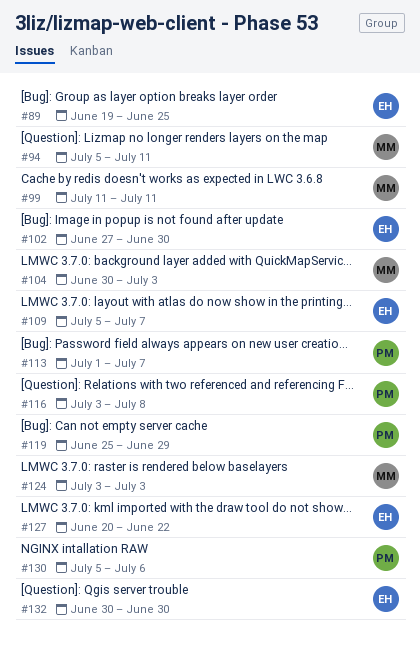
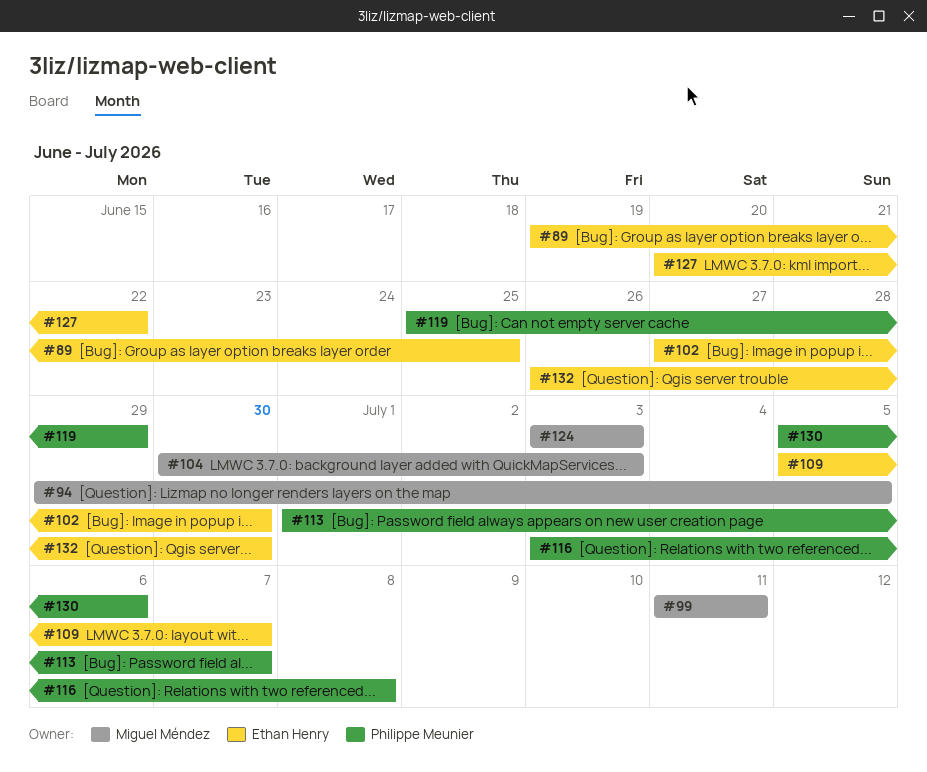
#94, start: Jul 5 -> Jun 29
#94, due: Jul 11 -> Jul 5
#132, start: Jun 30 -> Jun 26

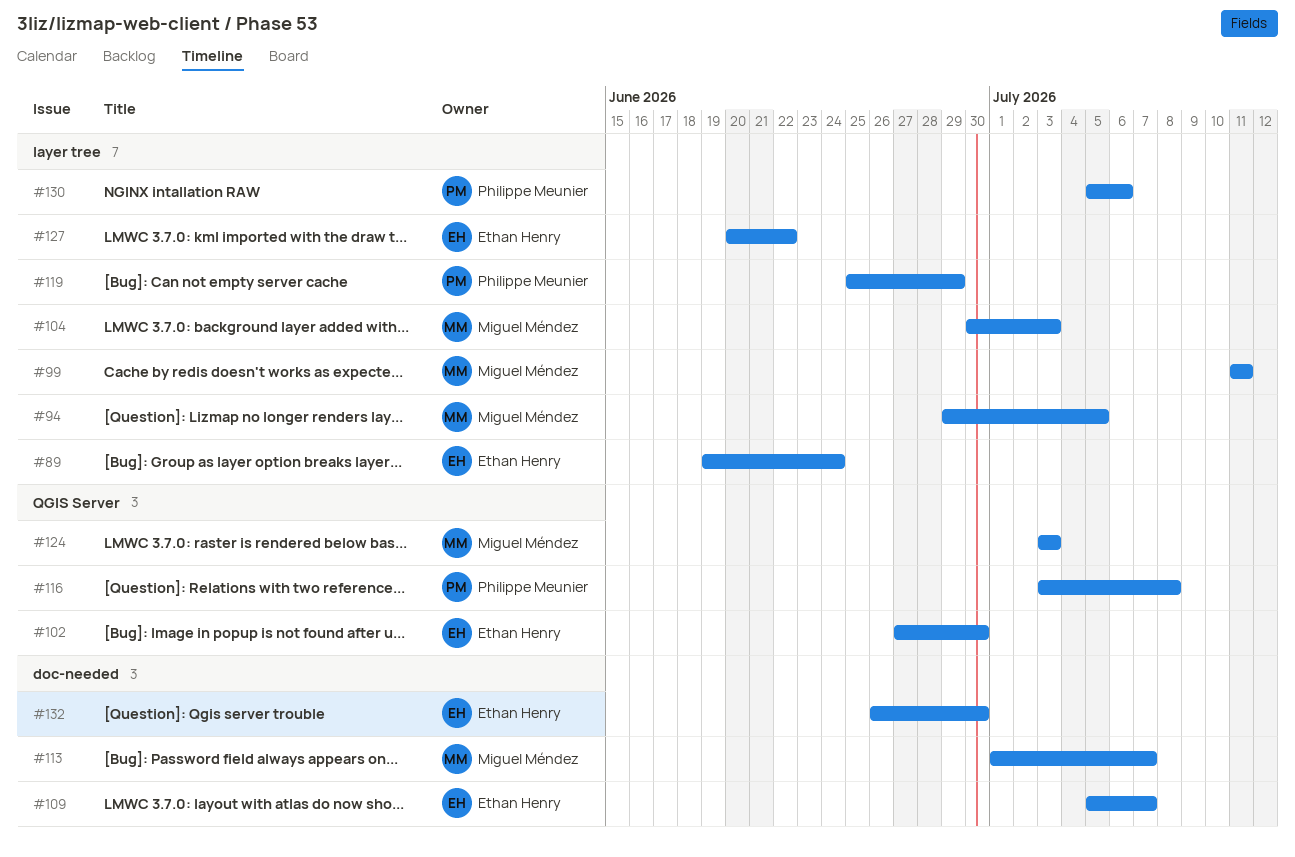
#89, due: Jun 25 -> Jun 24
#113, owner: Philippe Meunier -> Miguel Méndez

